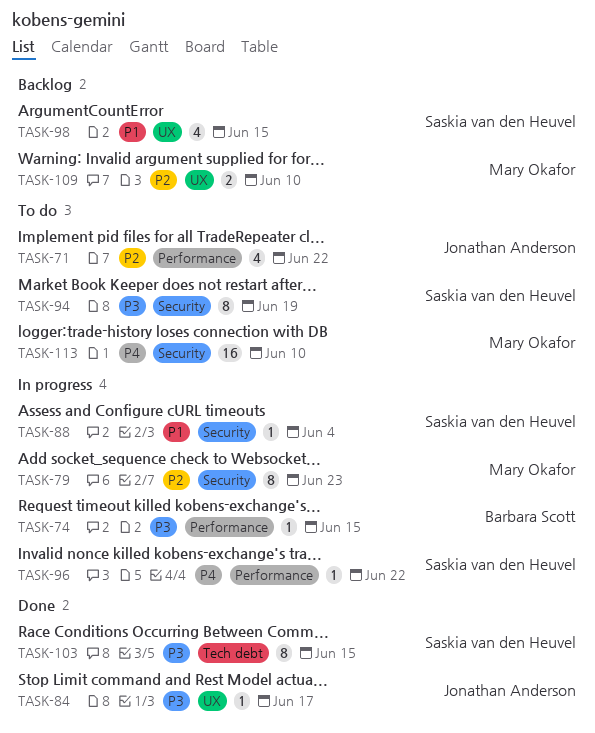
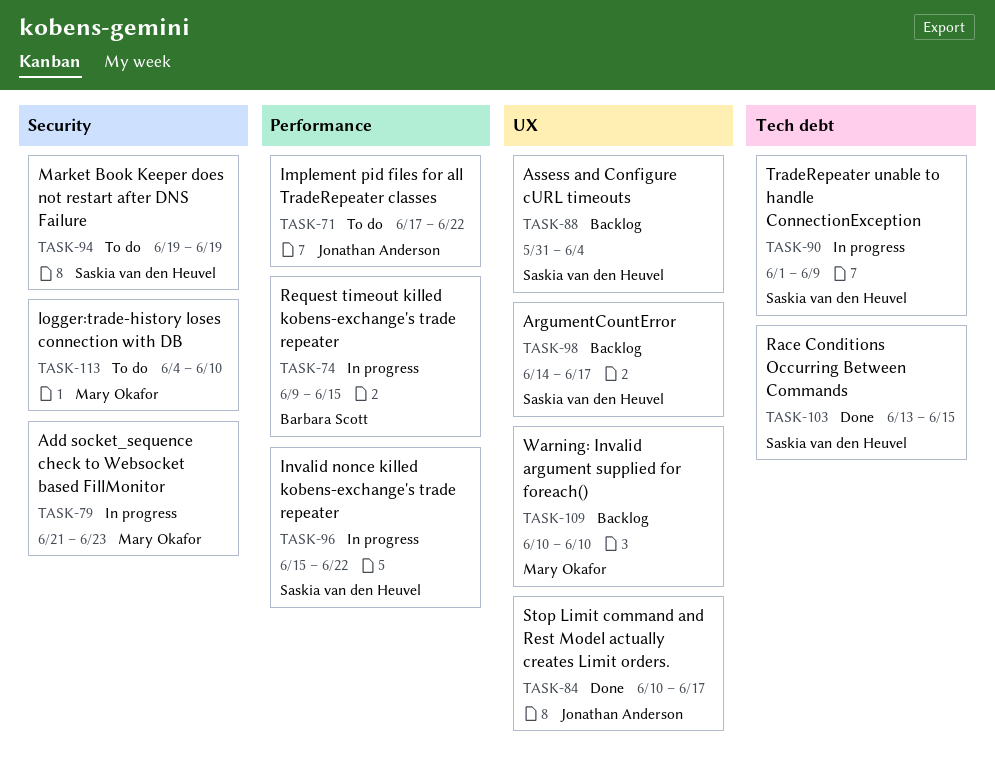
TASK-88, status: In progress -> Backlog
TASK-88, label: Security -> UX
TASK-90: none -> present
TASK-98, due: Jun 15 -> Jun 17

